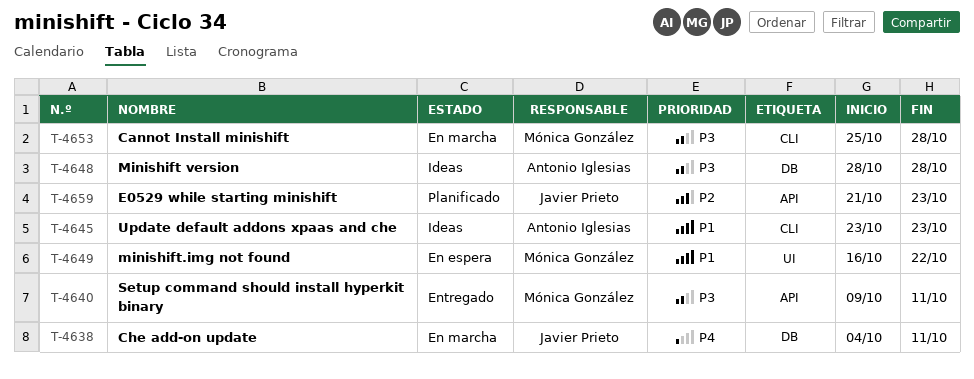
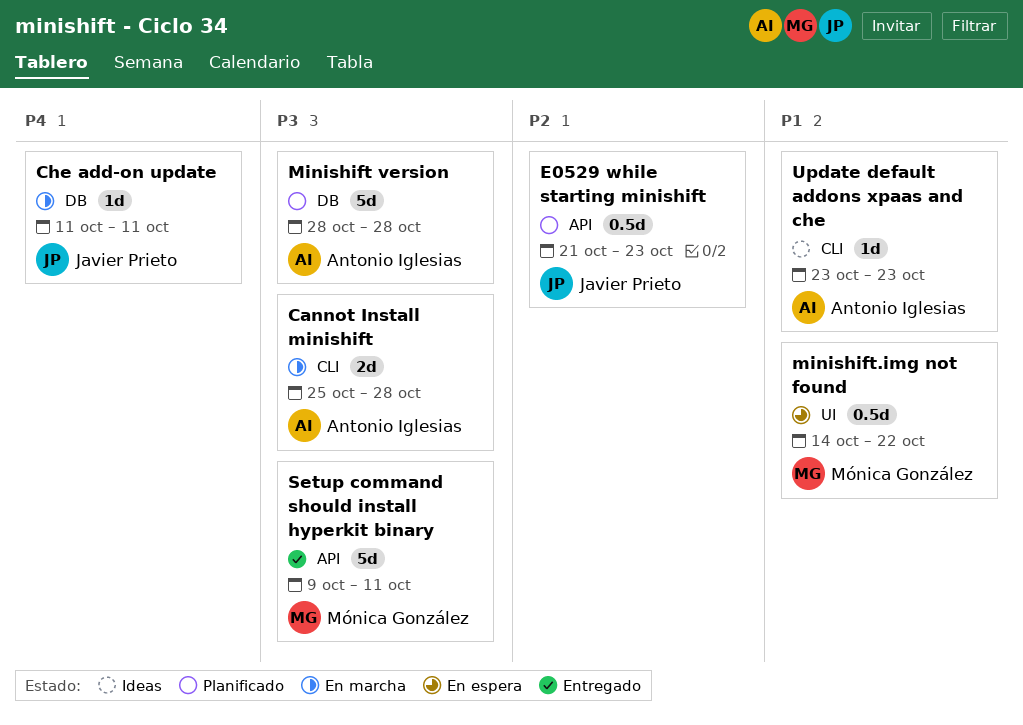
Cannot Install minishift, owner: Mónica González -> Antonio Iglesias
Che add-on update, start: Oct 4 -> Oct 11
Minishift version, status: Ideas -> Planificado
minishift.img not found, start: Oct 16 -> Oct 14

